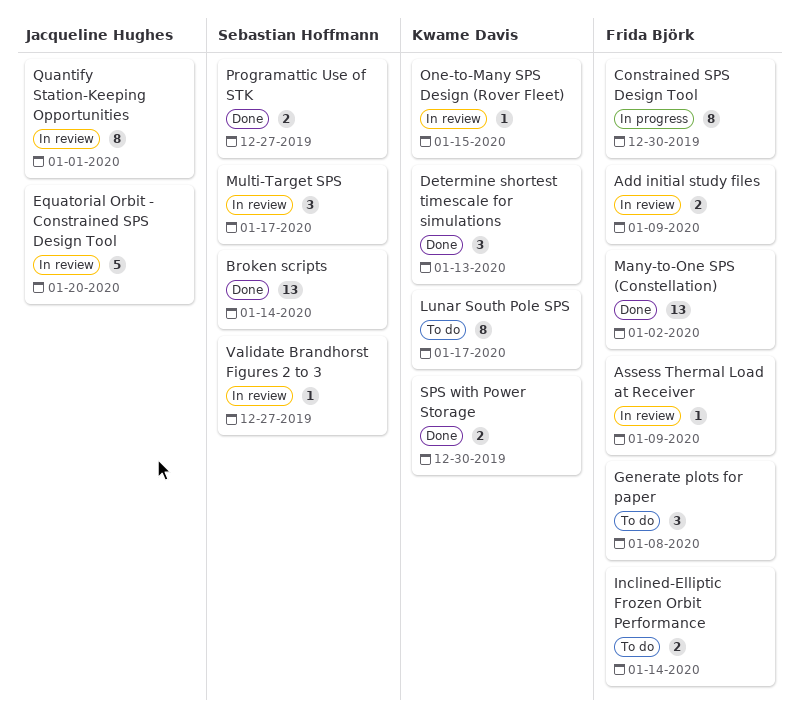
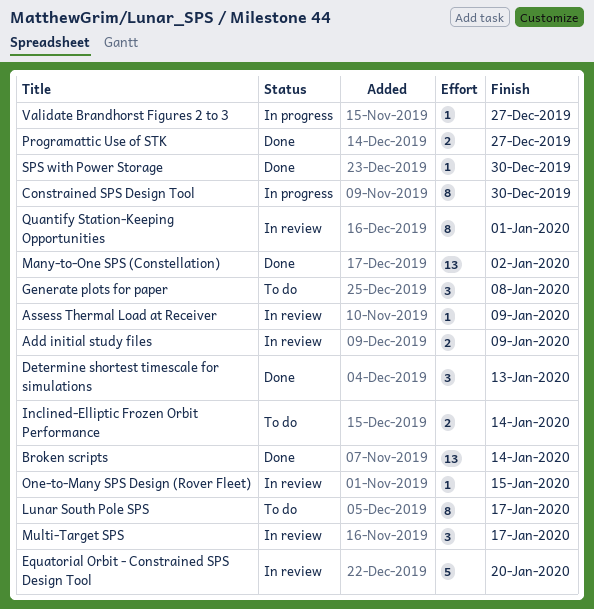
SPS with Power Storage, estimate: 2 -> 1
Validate Brandhorst Figures 2 to 3, status: In review -> In progress

